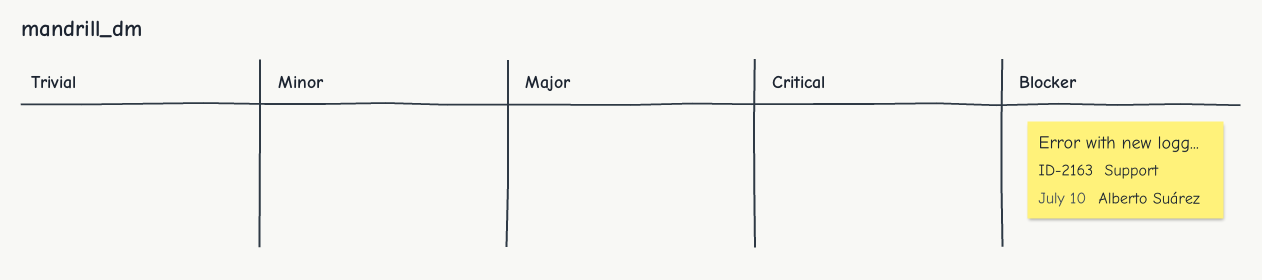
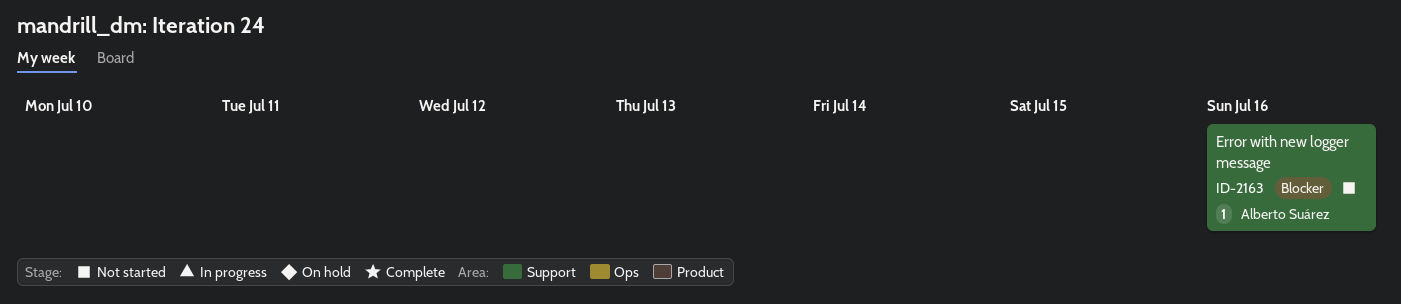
ID-2163, due: Jul 10 -> Jul 16

